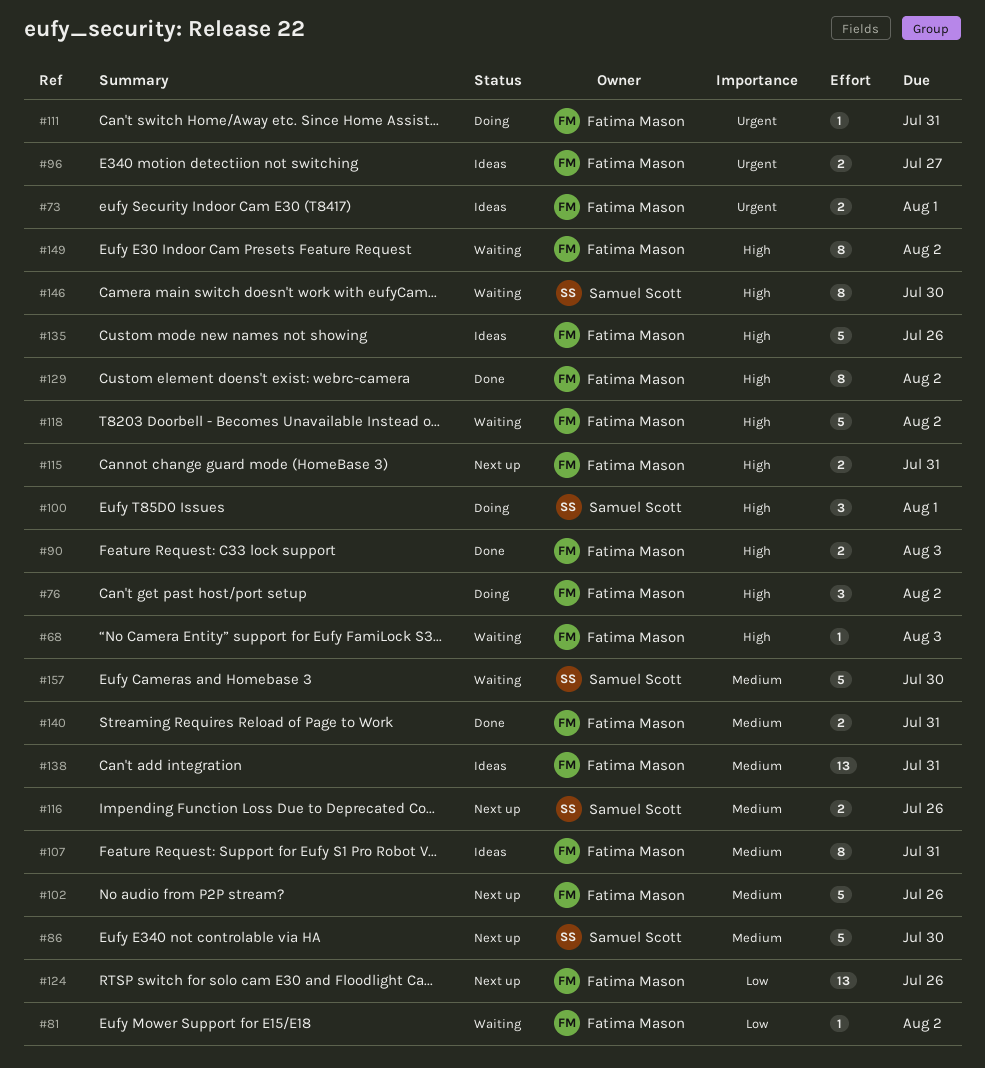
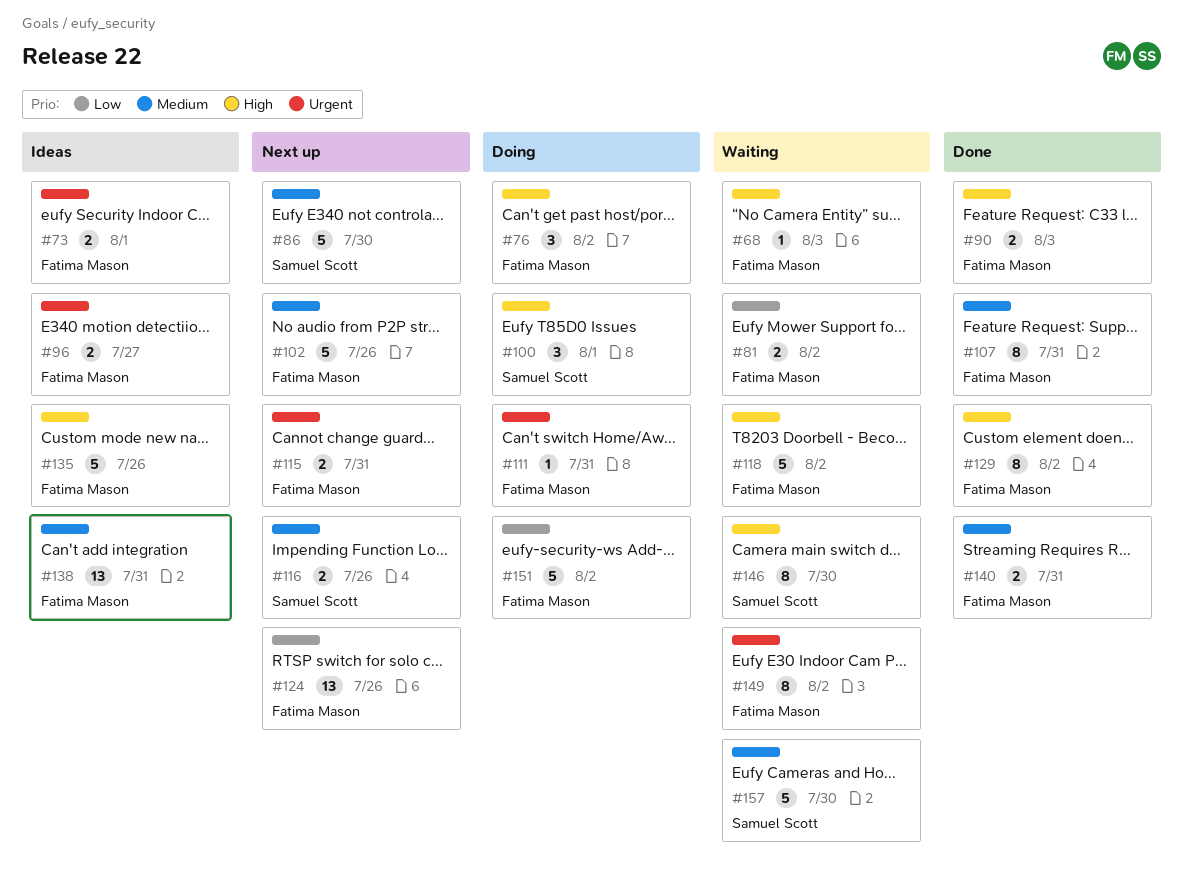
#81, estimate: 1 -> 2
#107, status: Ideas -> Done
#115, priority: High -> Urgent
#149, priority: High -> Urgent
#151: none -> present

